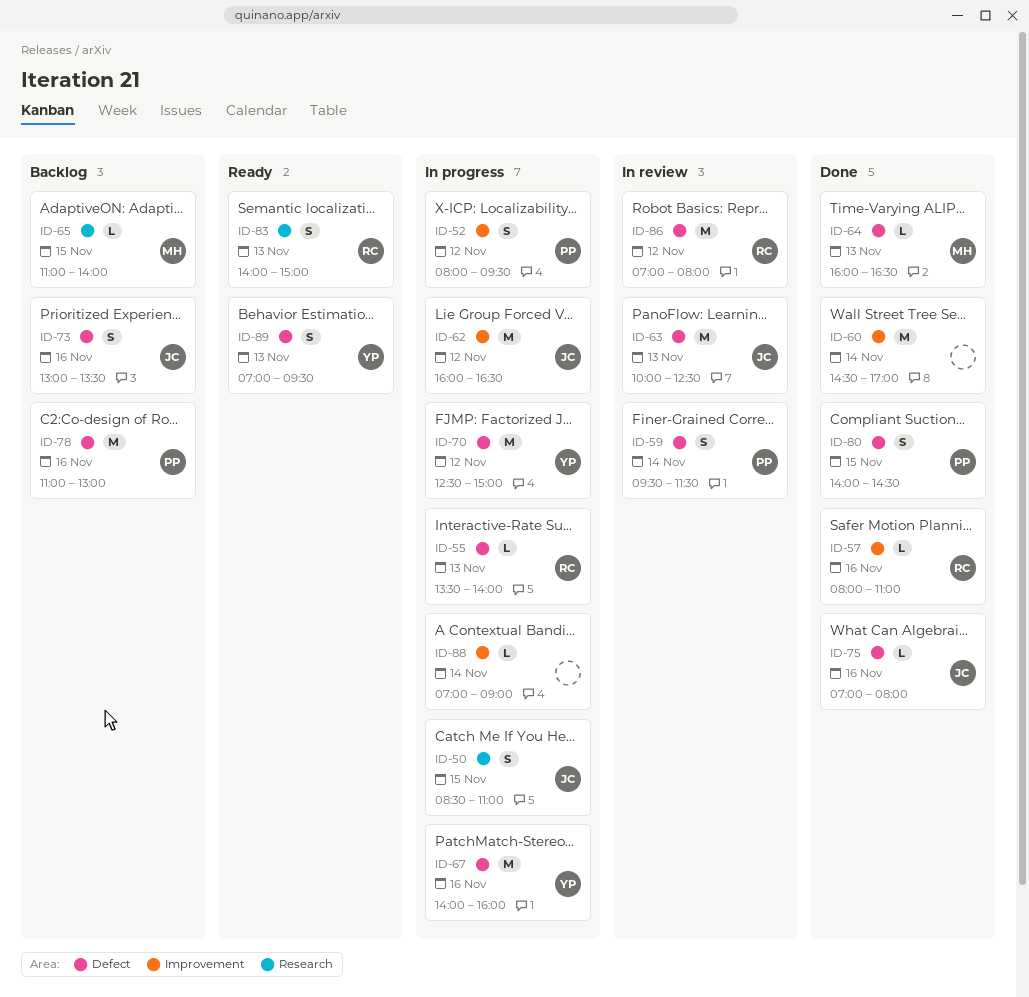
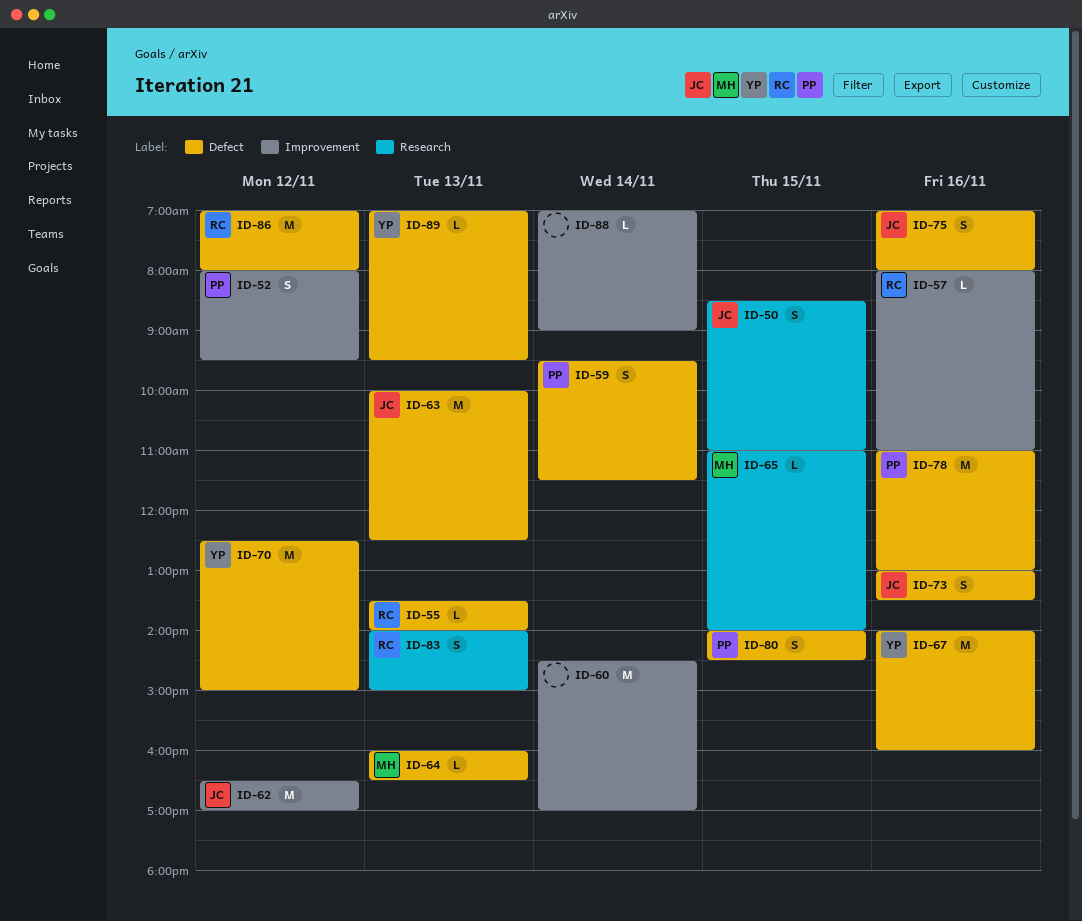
ID-62, begins: 16:00 -> 16:30
ID-62, ends: 16:30 -> 17:00
ID-75, estimate: L -> S
ID-89, estimate: S -> L

